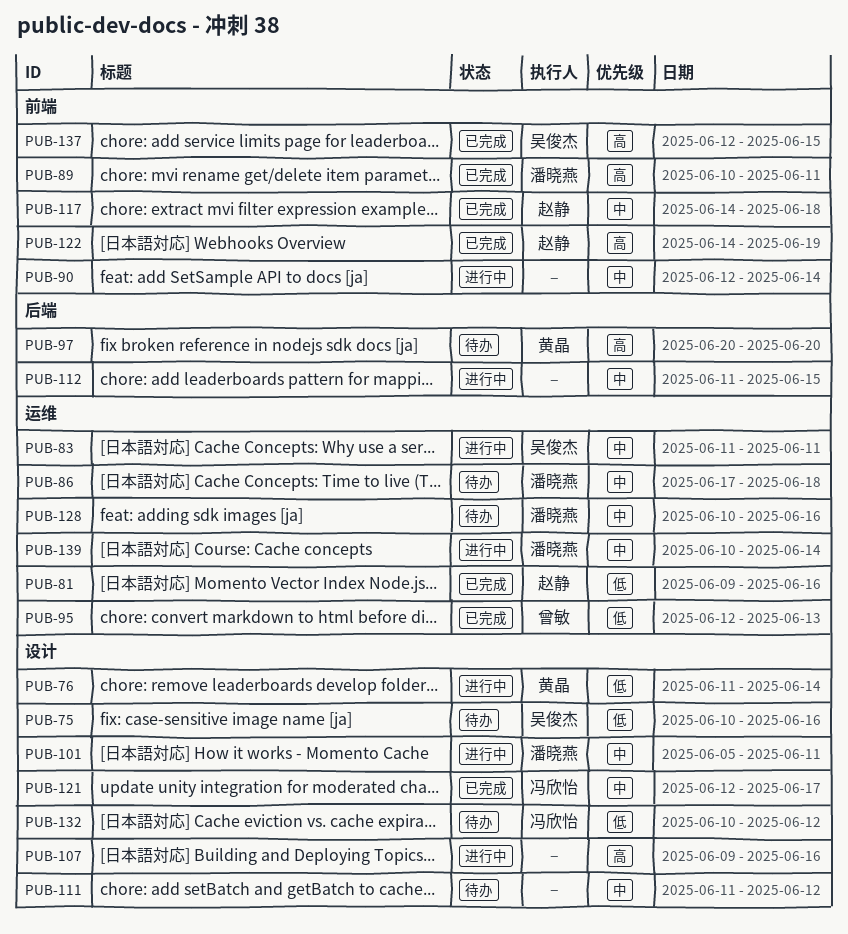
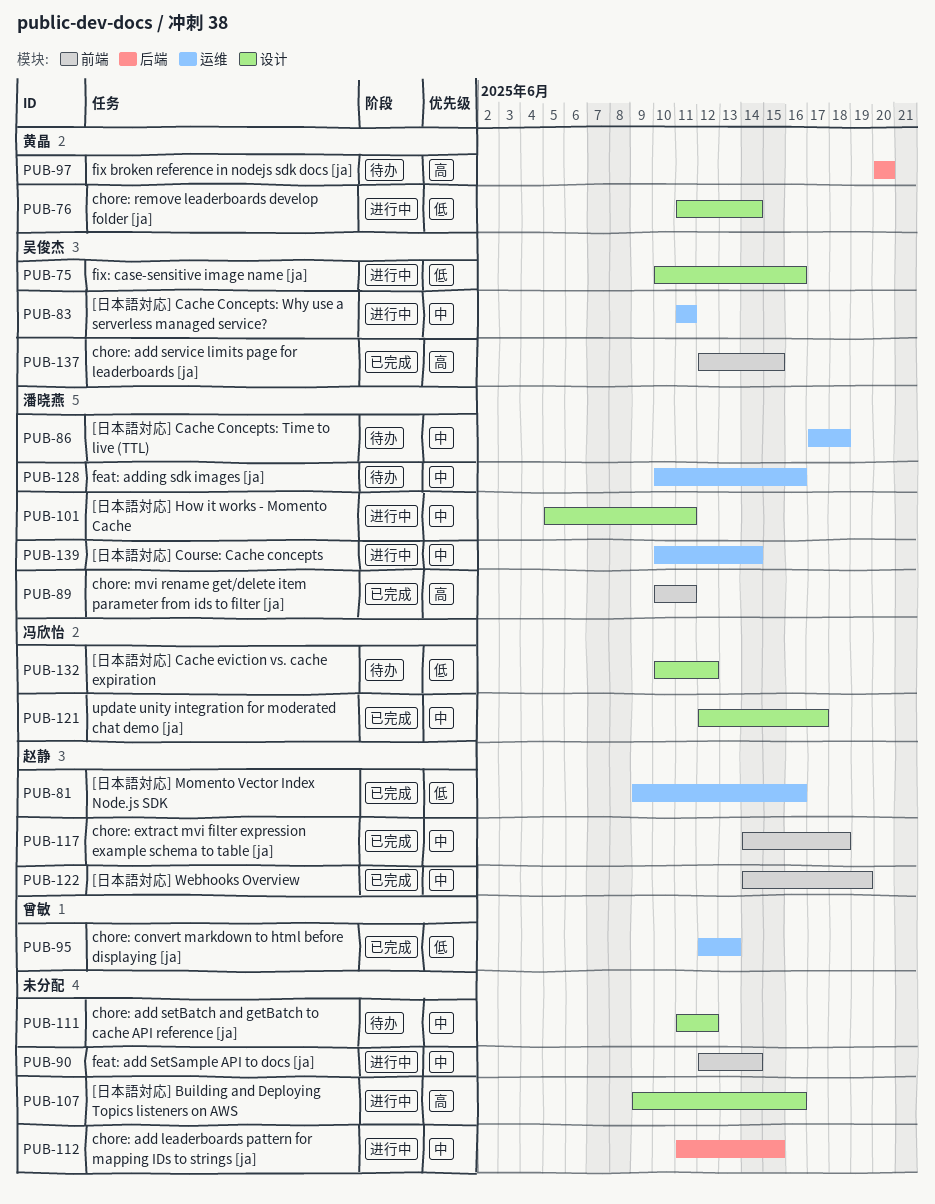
PUB-75, status: 待办 -> 进行中
PUB-122, priority: 高 -> 中

